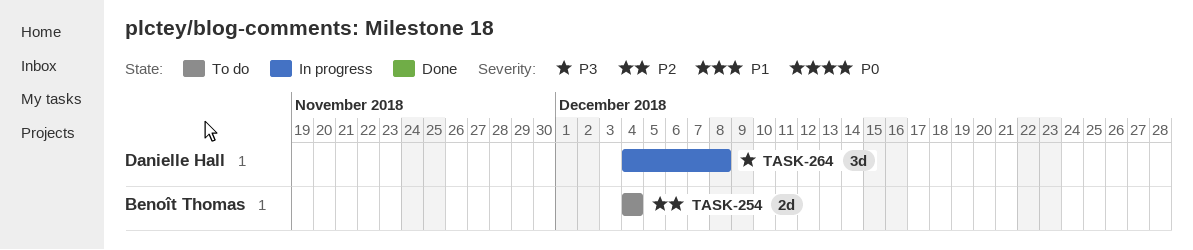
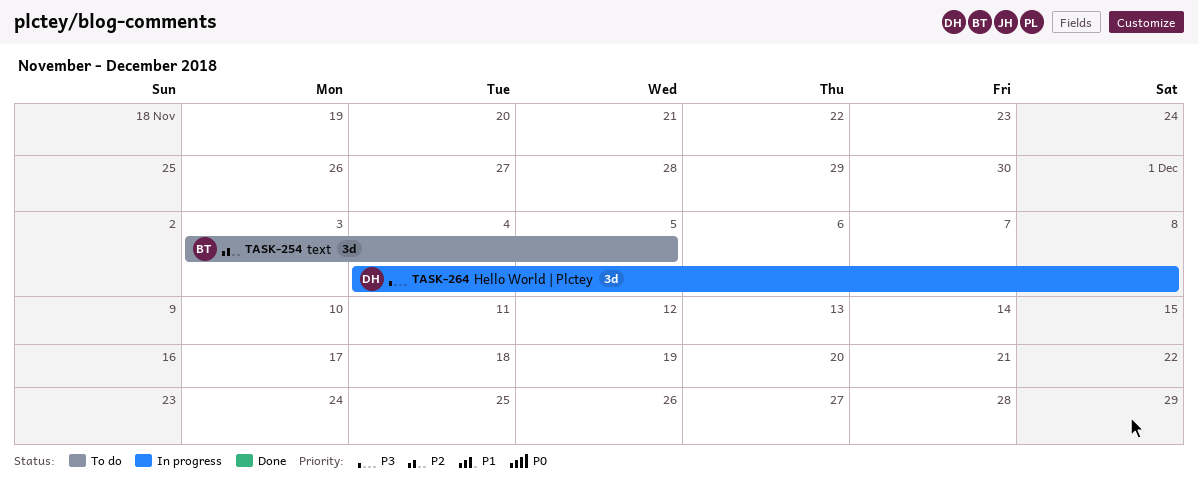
TASK-254, estimate: 2d -> 3d
TASK-254, start: Dec 4 -> Dec 3
TASK-254, due: Dec 4 -> Dec 5

